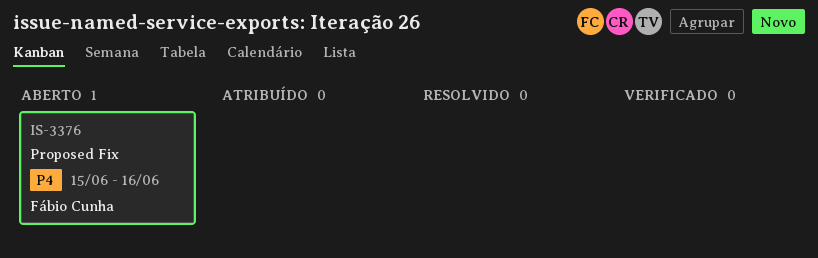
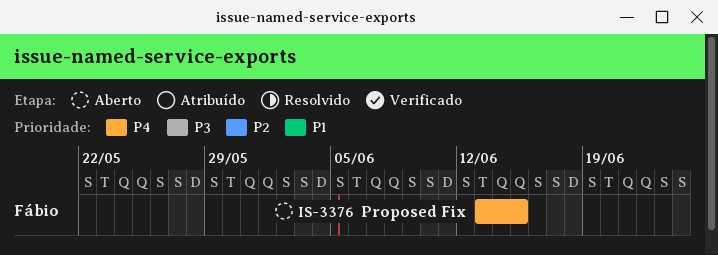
IS-3376, start: Jun 15 -> Jun 13
IS-3376, due: Jun 16 -> Jun 15

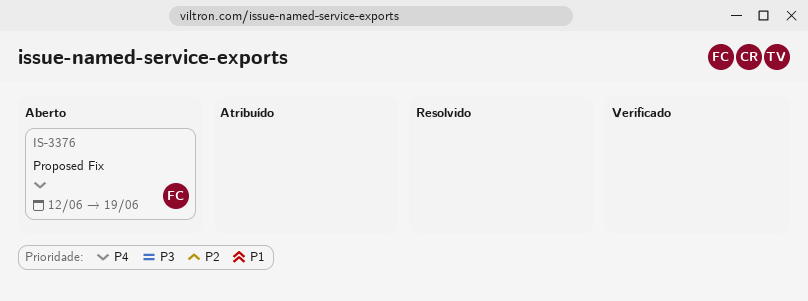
IS-3376, start: Jun 13 -> Jun 12
IS-3376, due: Jun 15 -> Jun 19

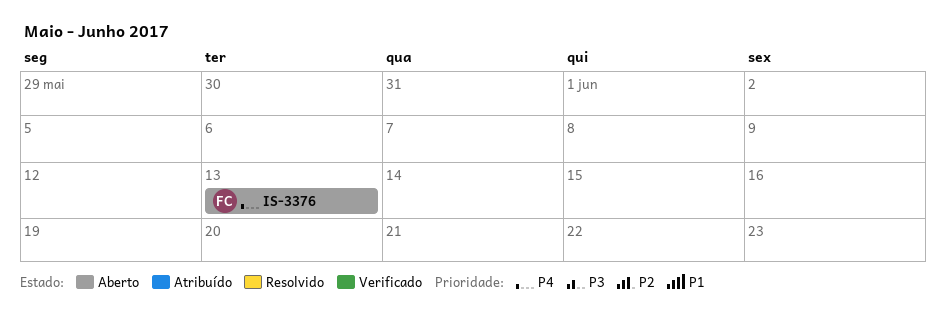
IS-3376, start: Jun 12 -> Jun 13
IS-3376, due: Jun 19 -> Jun 13

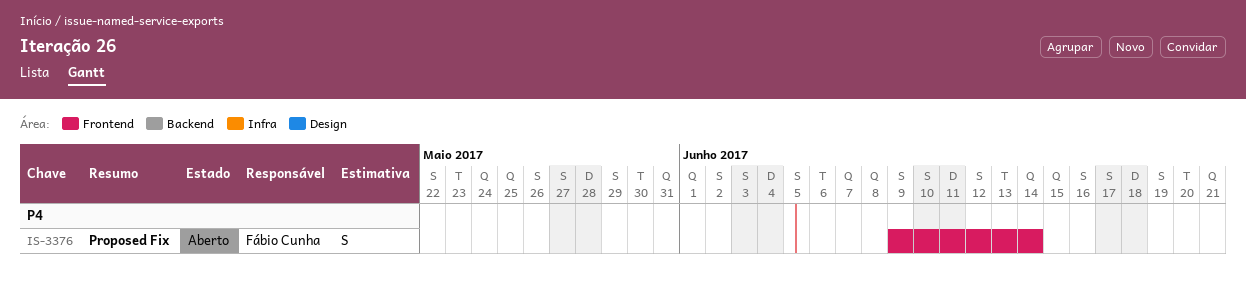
IS-3376, start: Jun 13 -> Jun 9
IS-3376, due: Jun 13 -> Jun 14

